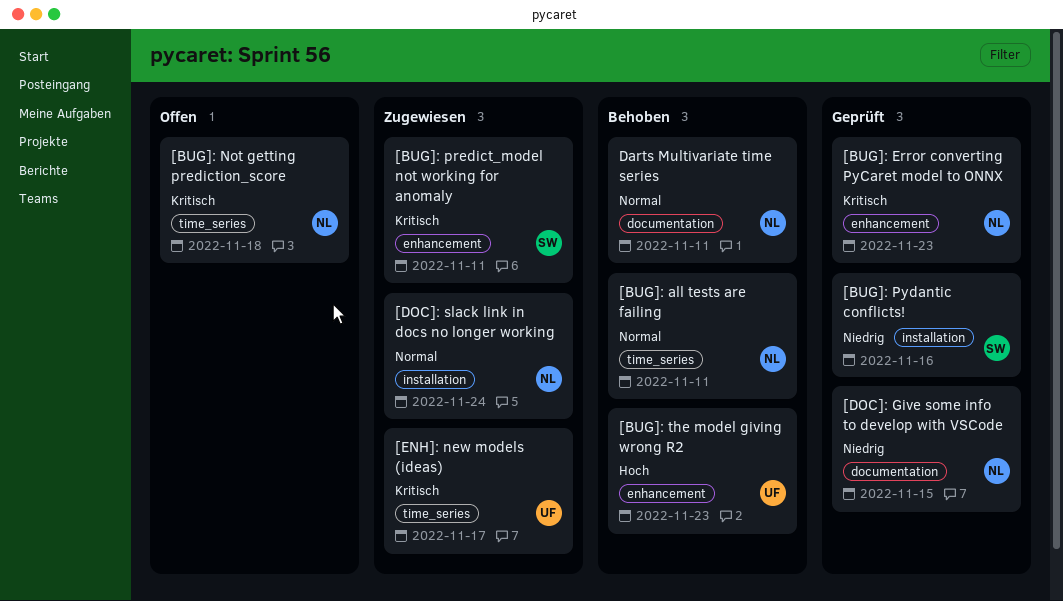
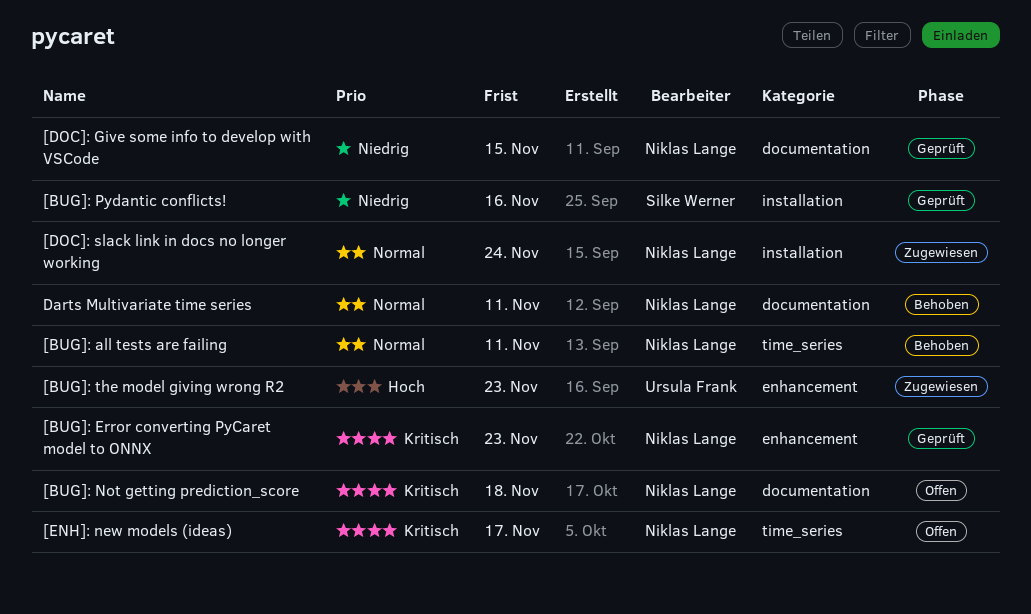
[BUG]: Not getting prediction_score, label: time_series -> documentation
[BUG]: predict_model not working for anomaly: present -> none
[BUG]: the model giving wrong R2, status: Behoben -> Zugewiesen
[ENH]: new models (ideas), status: Zugewiesen -> Offen
[ENH]: new models (ideas), owner: Ursula Frank -> Niklas Lange

